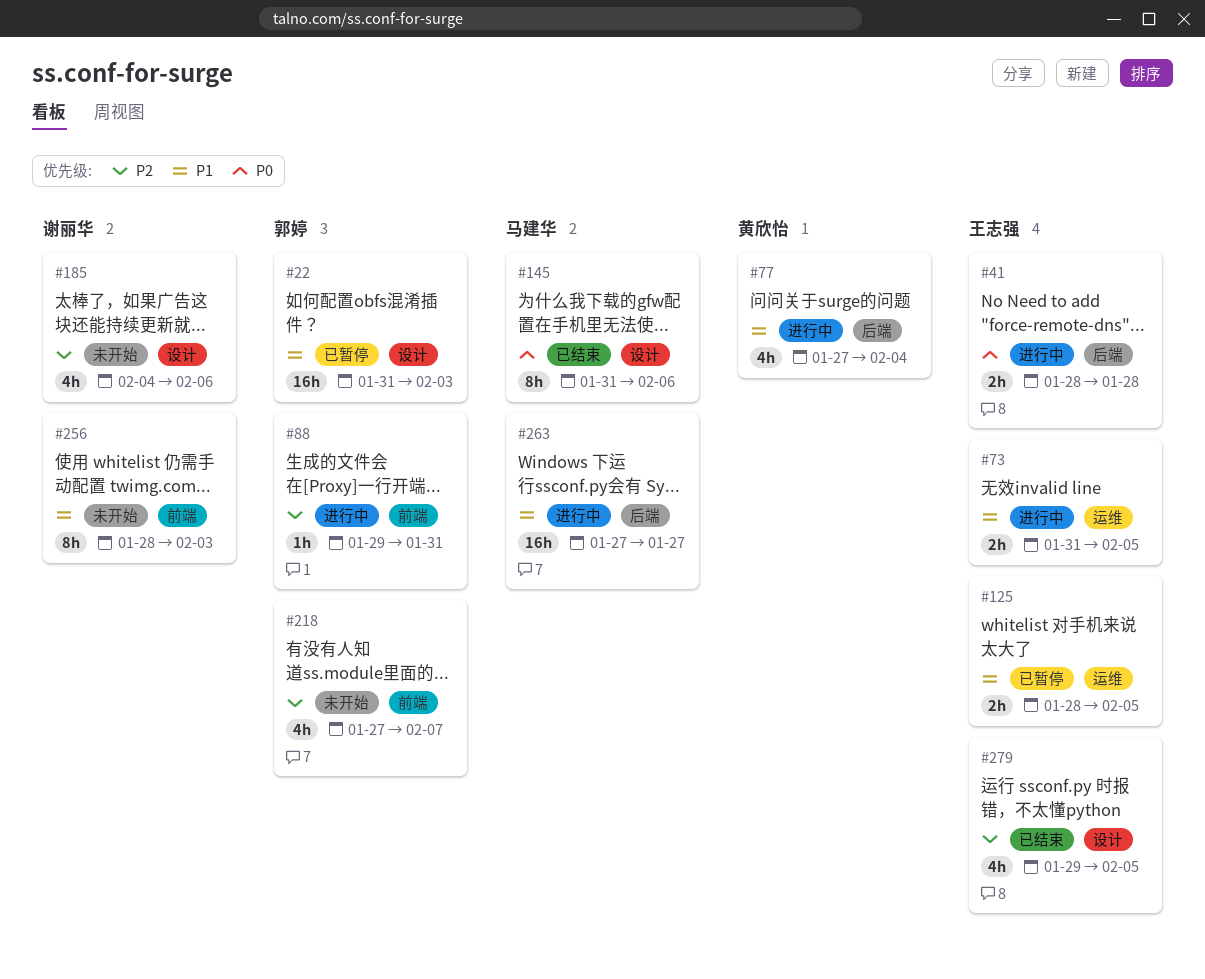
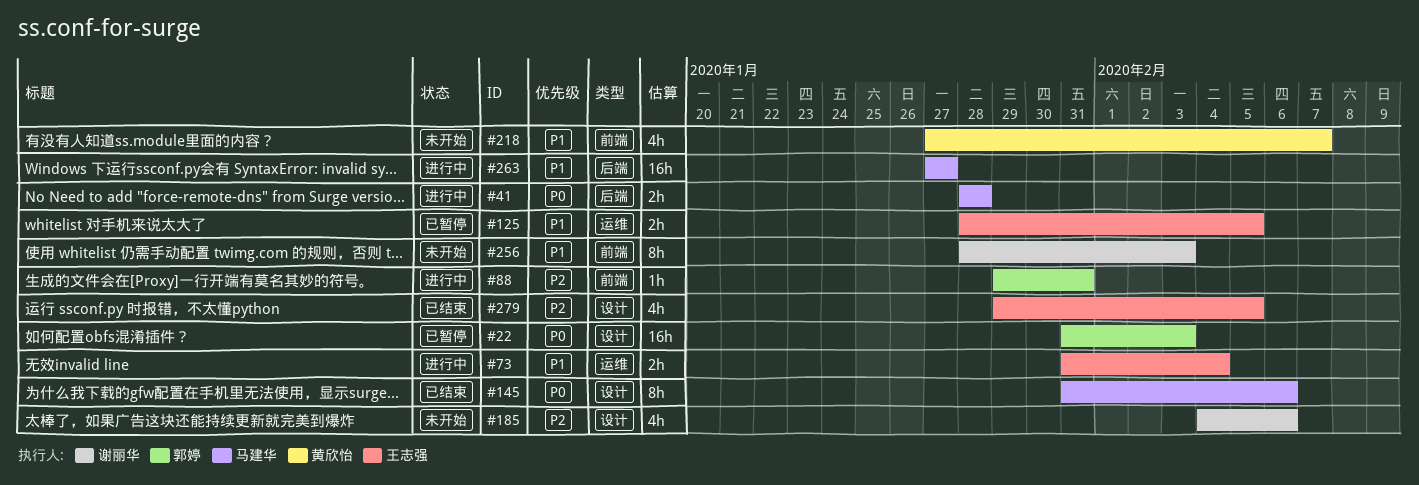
#22, priority: P1 -> P0
#41, owner: 王志强 -> 马建华
#73, due: Feb 5 -> Feb 4
#77: present -> none
#218, owner: 郭婷 -> 黄欣怡
#218, priority: P2 -> P1

